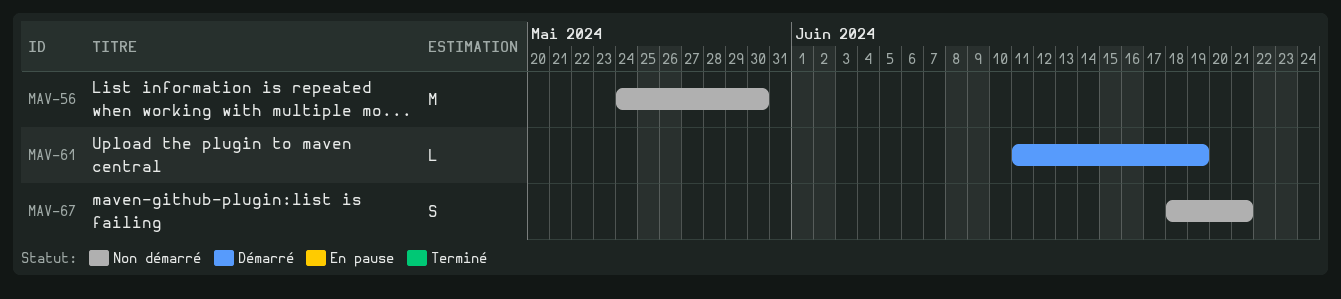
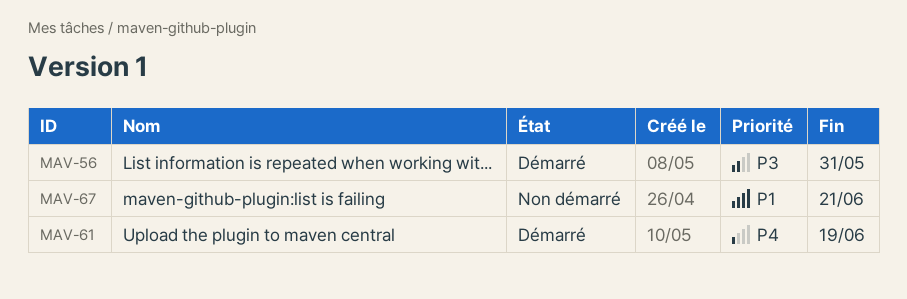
MAV-56, status: Non démarré -> Démarré
MAV-56, due: May 30 -> May 31

